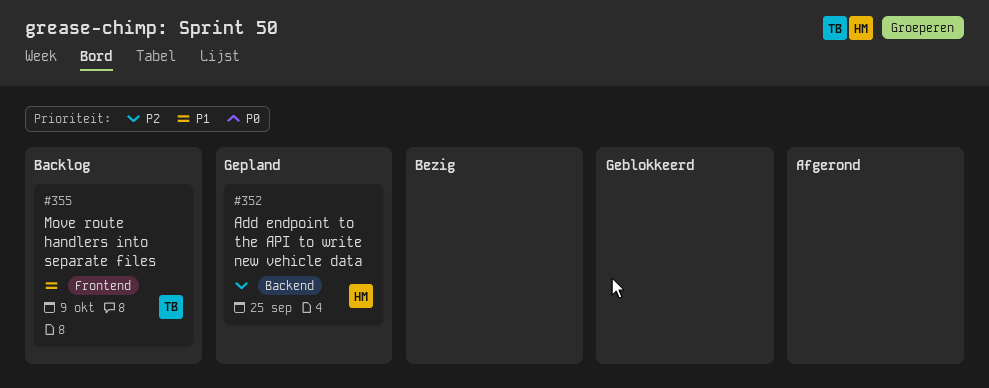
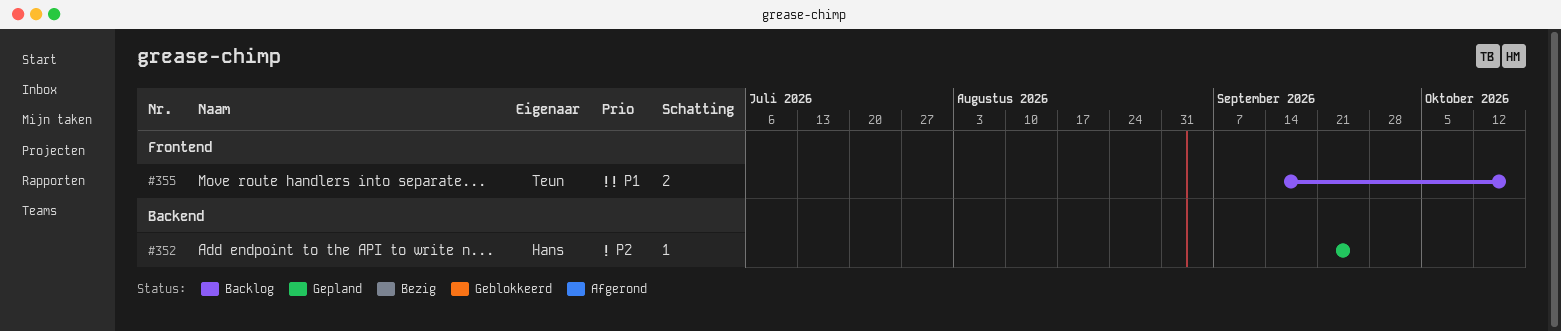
#355, due: Oct 9 -> Oct 16

